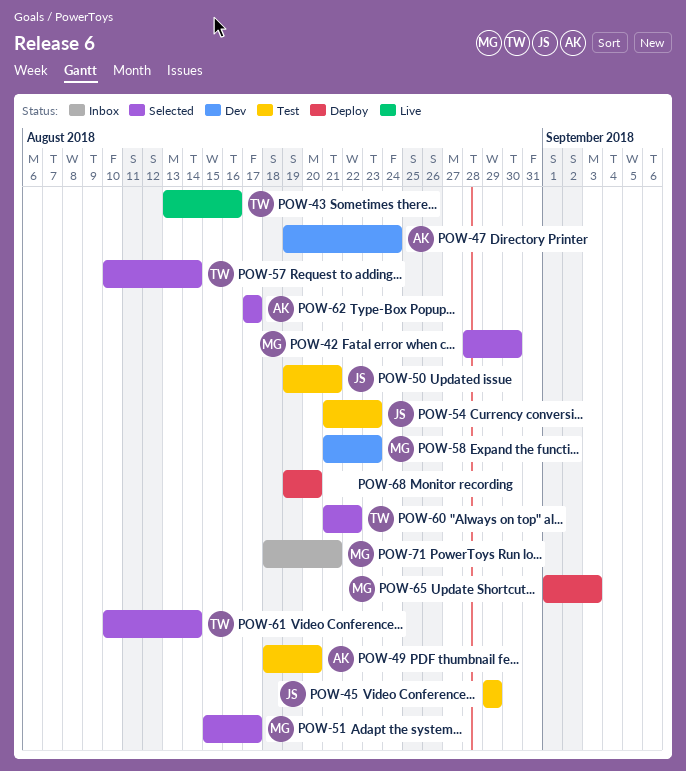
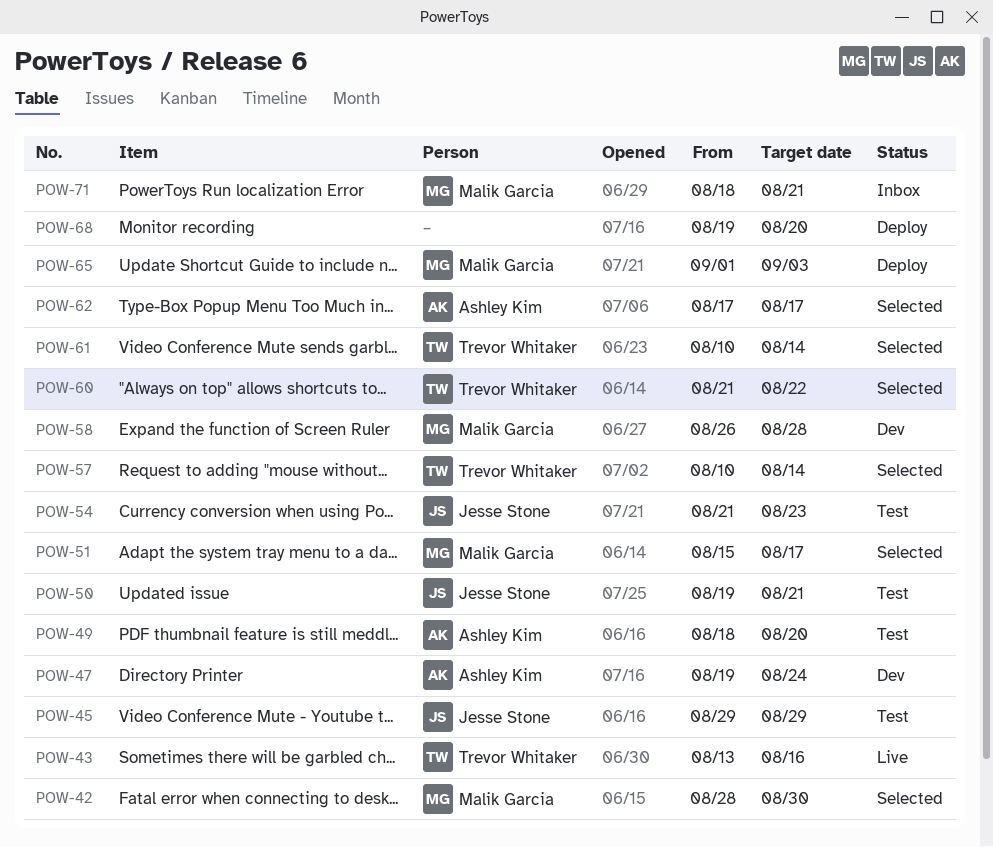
POW-58, start: Aug 21 -> Aug 26
POW-58, due: Aug 23 -> Aug 28

